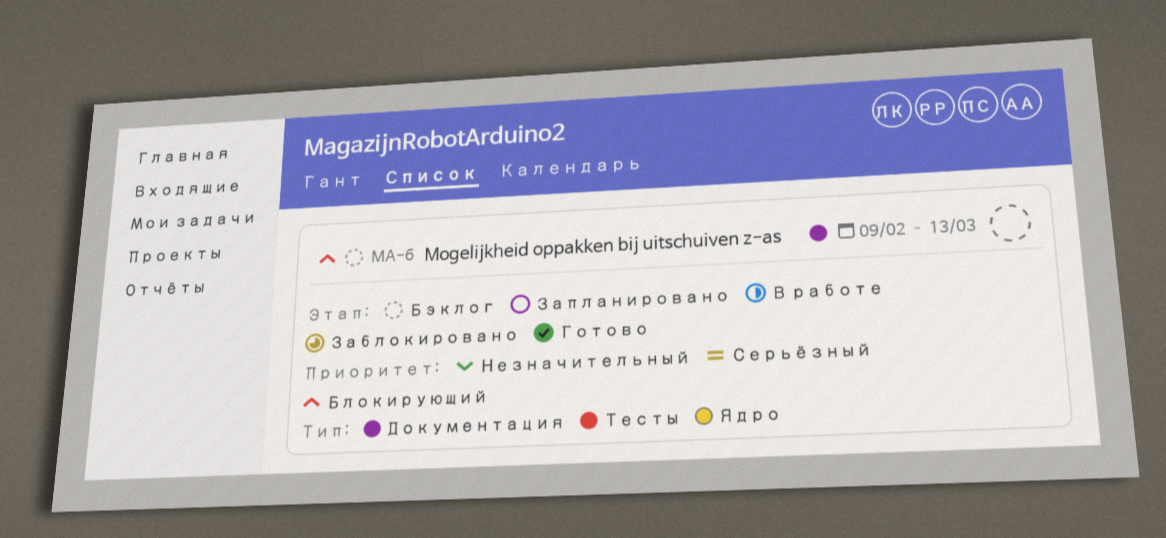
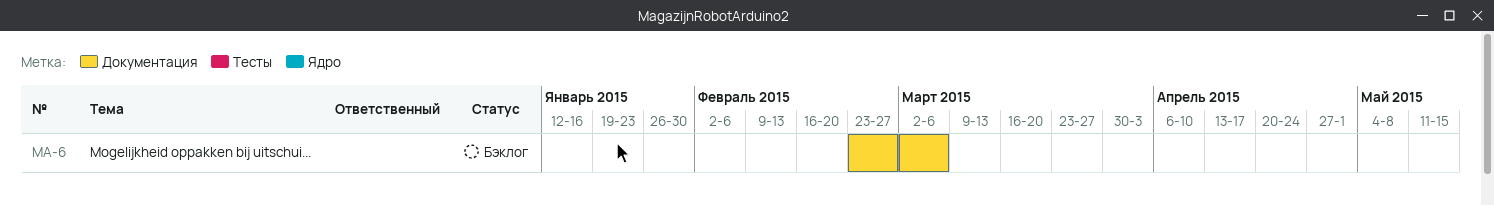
MA-6, start: Feb 9 -> Feb 23
MA-6, due: Mar 13 -> Mar 6

